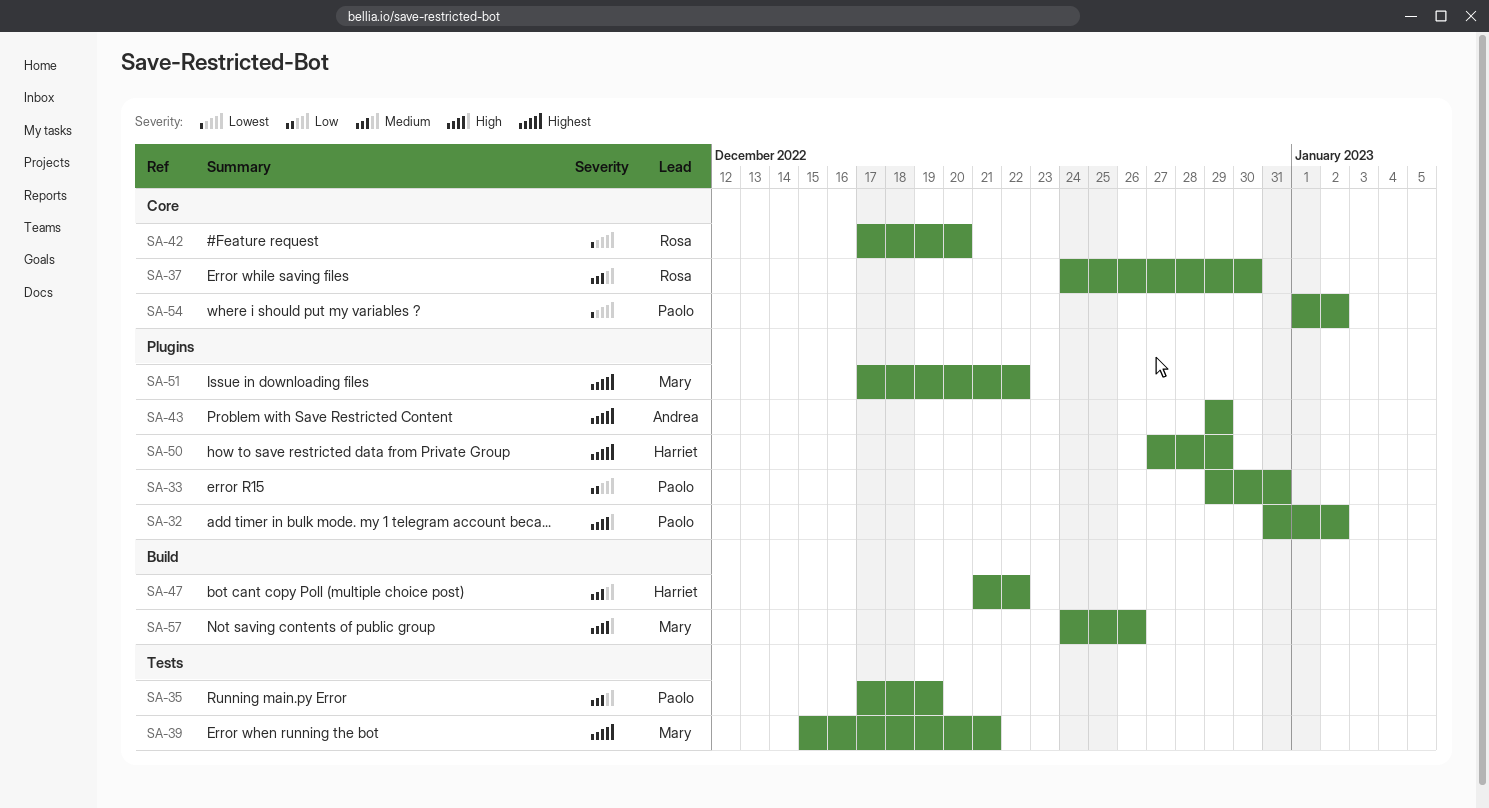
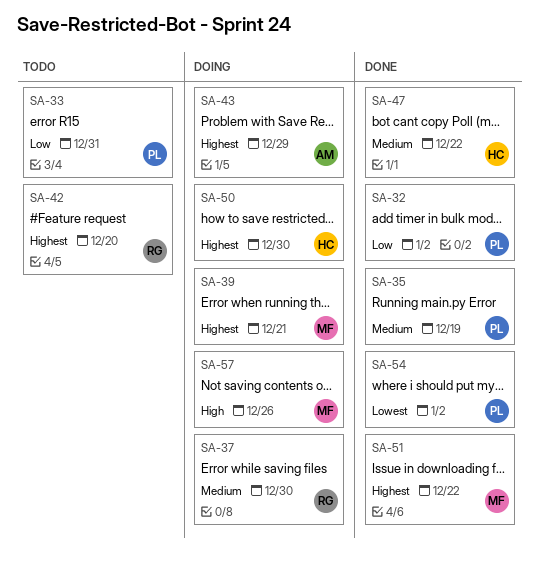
SA-32, priority: High -> Low
SA-42, priority: Lowest -> Highest
SA-50, due: Dec 29 -> Dec 30

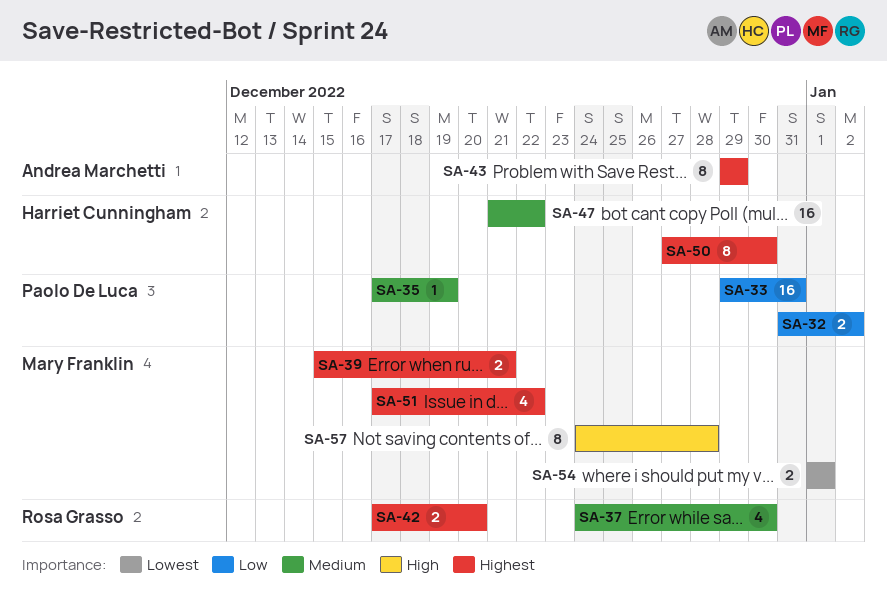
SA-54, owner: Paolo De Luca -> Mary Franklin
SA-54, due: Jan 2 -> Jan 1
SA-57, due: Dec 26 -> Dec 28

